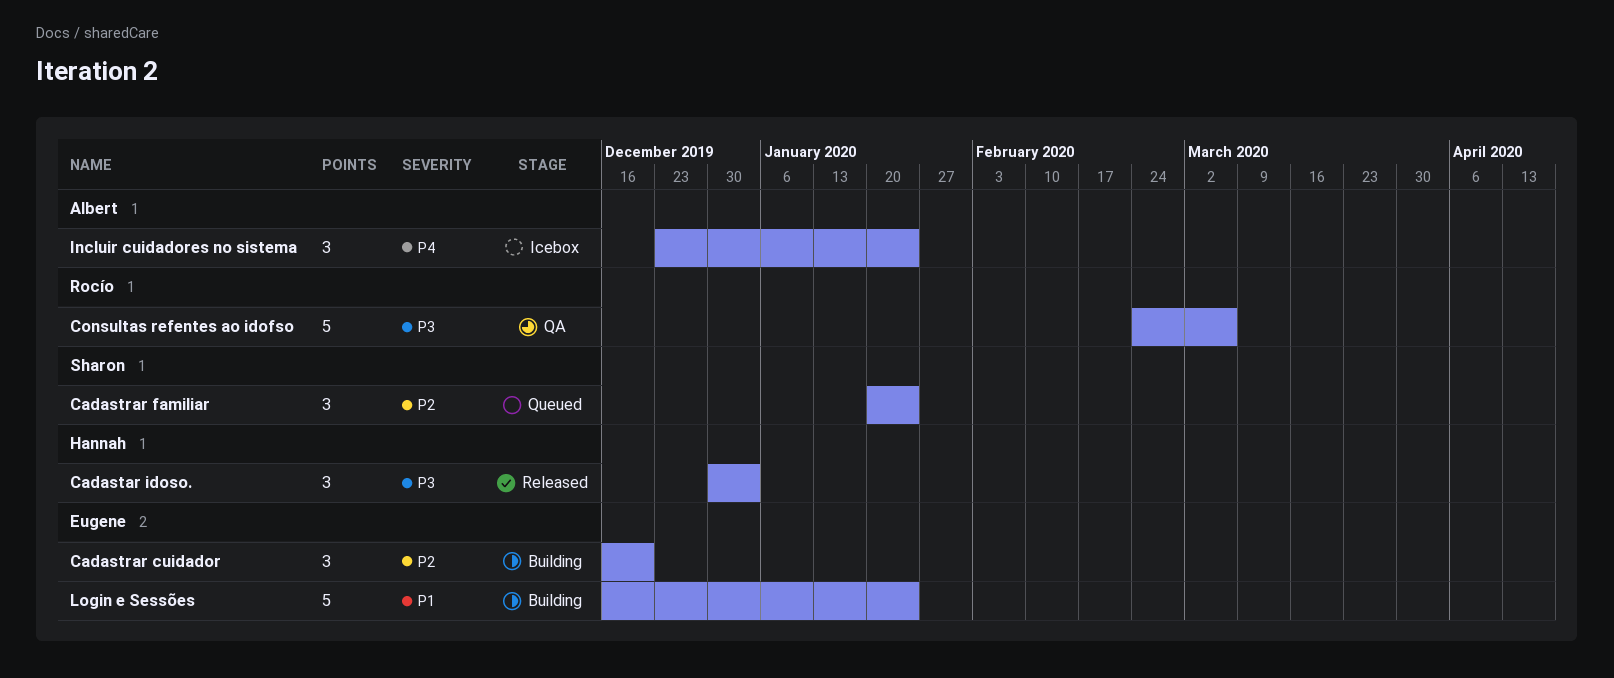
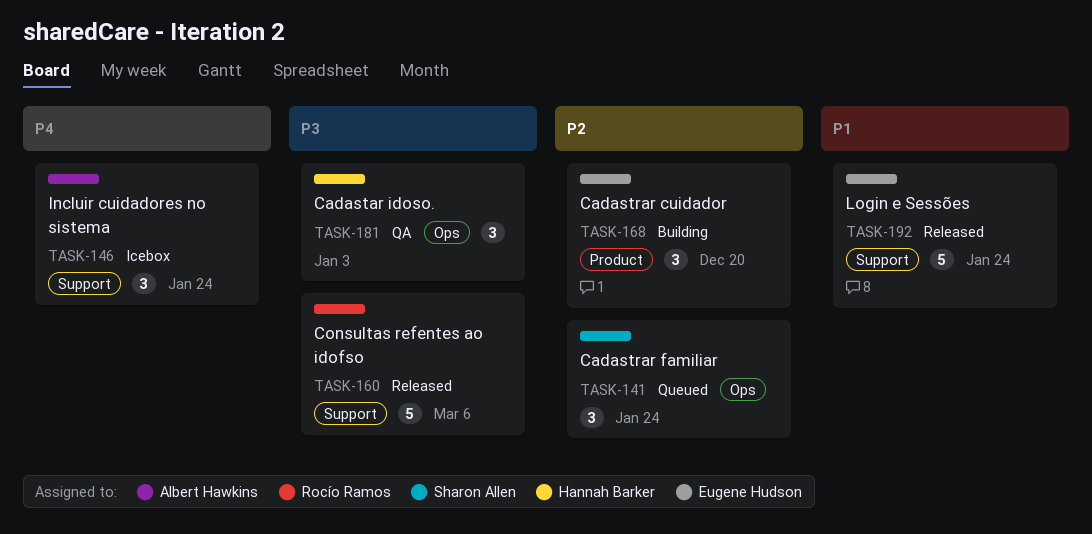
Cadastar idoso., status: Released -> QA
Consultas refentes ao idofso, status: QA -> Released
Login e Sessões, status: Building -> Released

